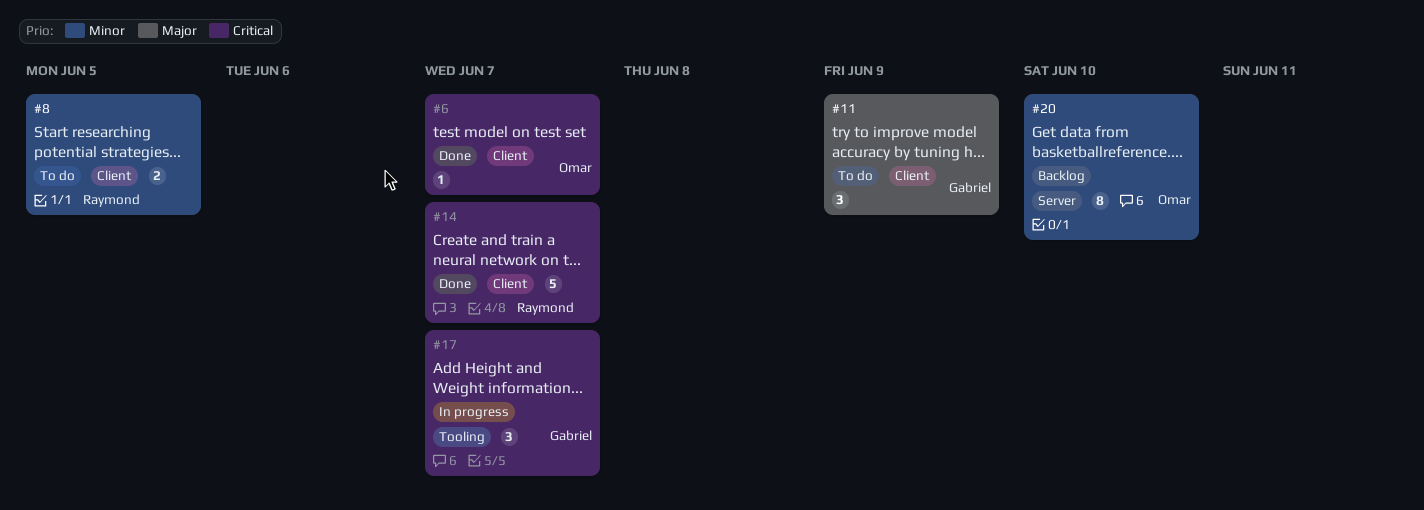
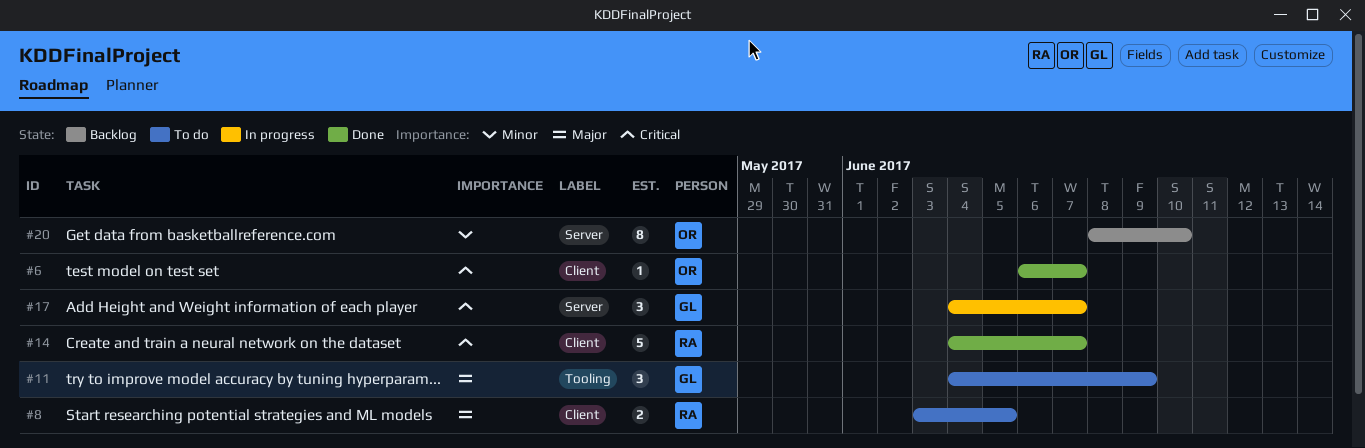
#8, priority: Minor -> Major
#11, label: Client -> Tooling
#17, label: Tooling -> Server

